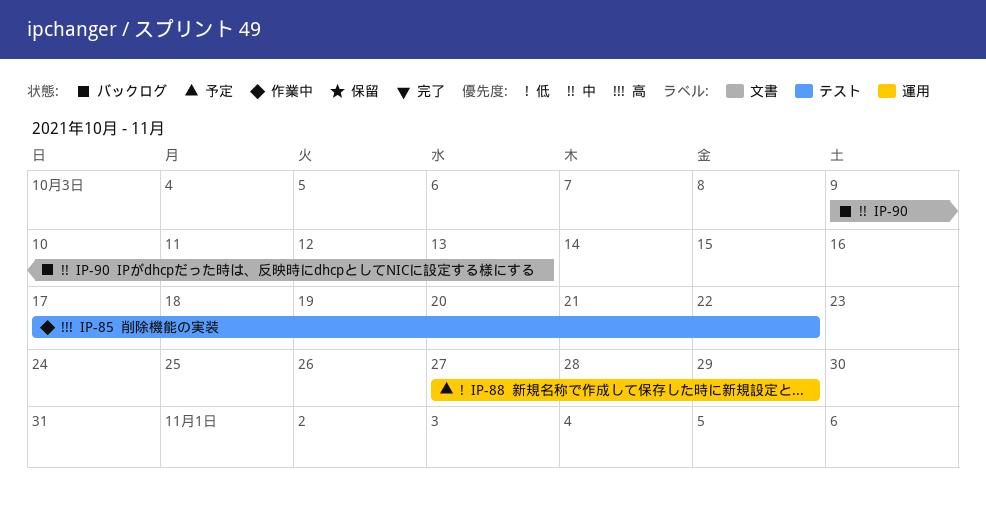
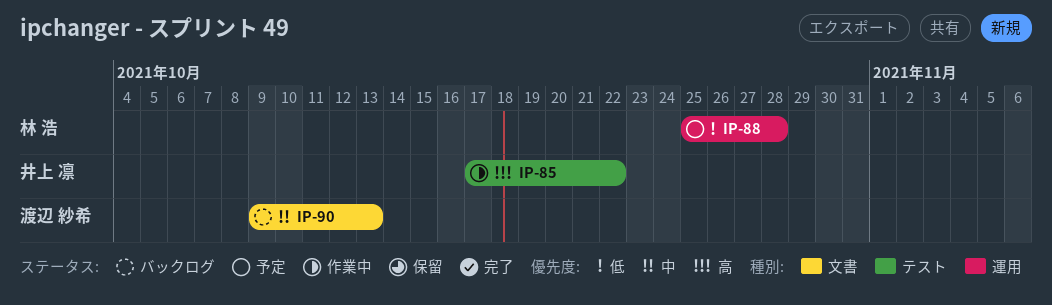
IP-88, start: Oct 27 -> Oct 25
IP-88, due: Oct 29 -> Oct 28

